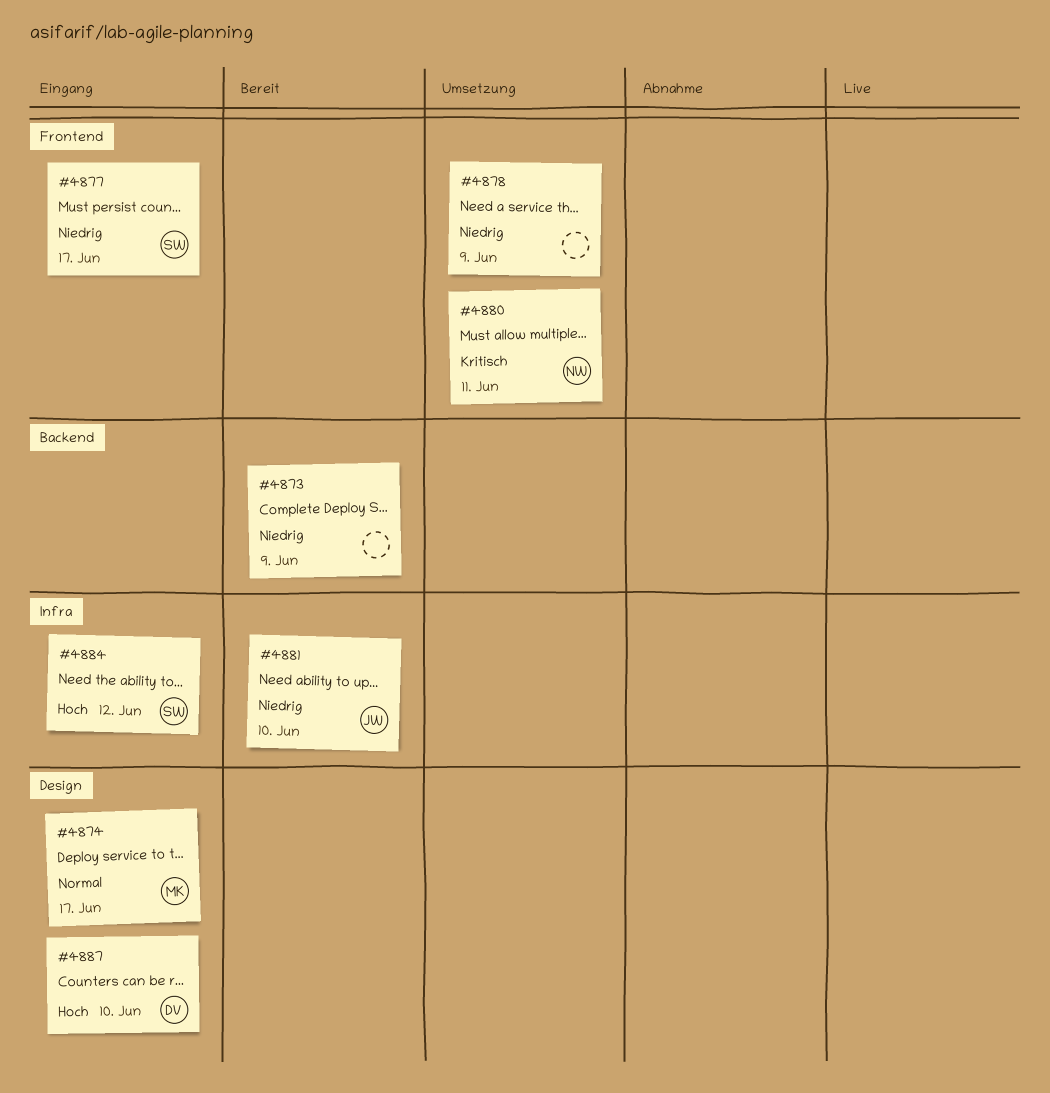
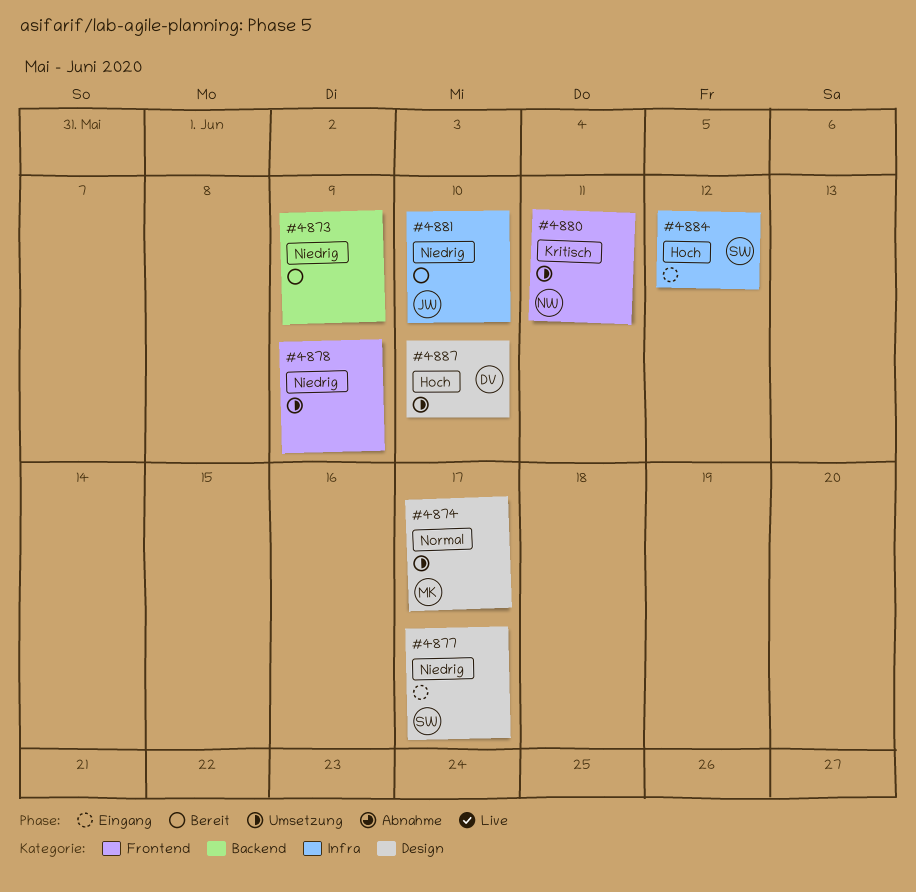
#4874, status: Eingang -> Umsetzung
#4877, label: Frontend -> Design
#4887, status: Eingang -> Umsetzung

